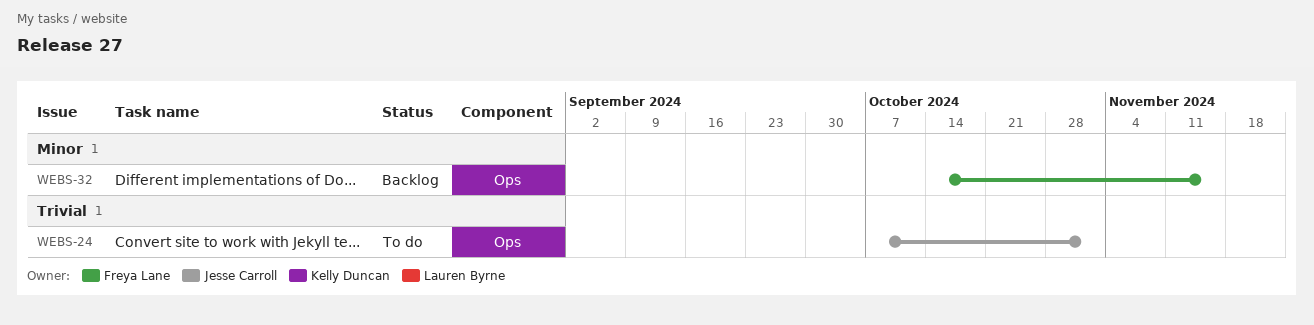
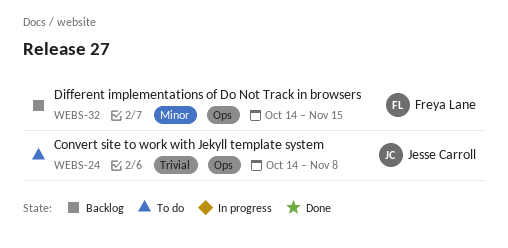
WEBS-24, start: Oct 7 -> Oct 14
WEBS-24, due: Nov 1 -> Nov 8

